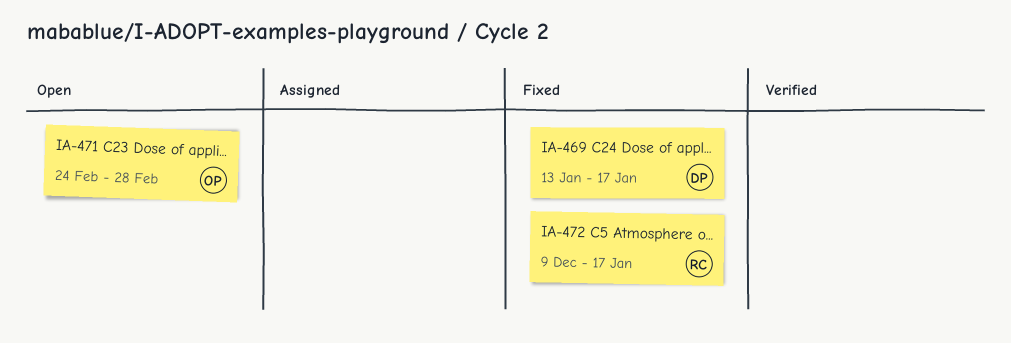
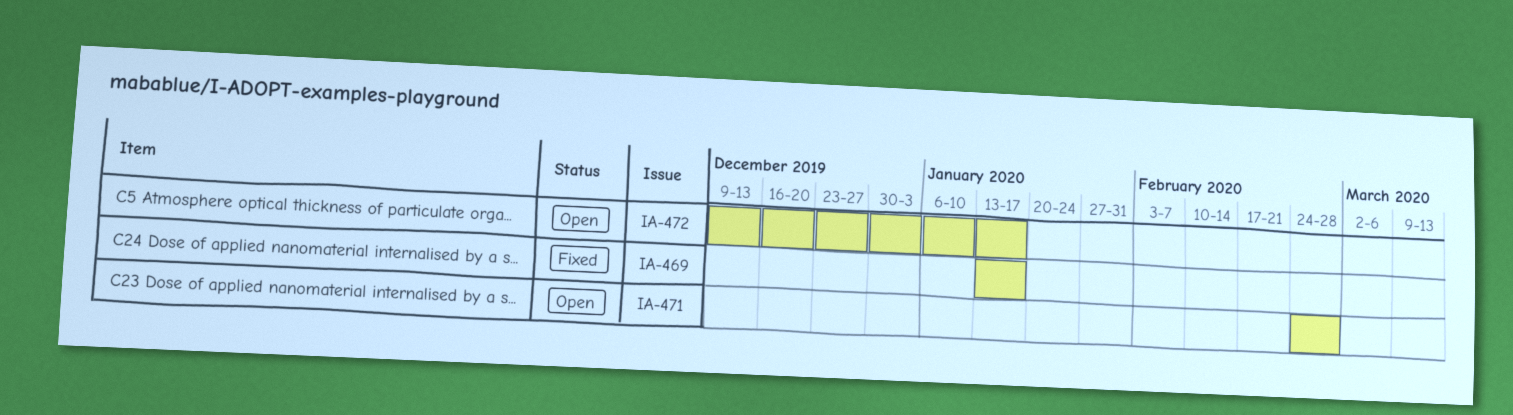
IA-472, status: Fixed -> Open

